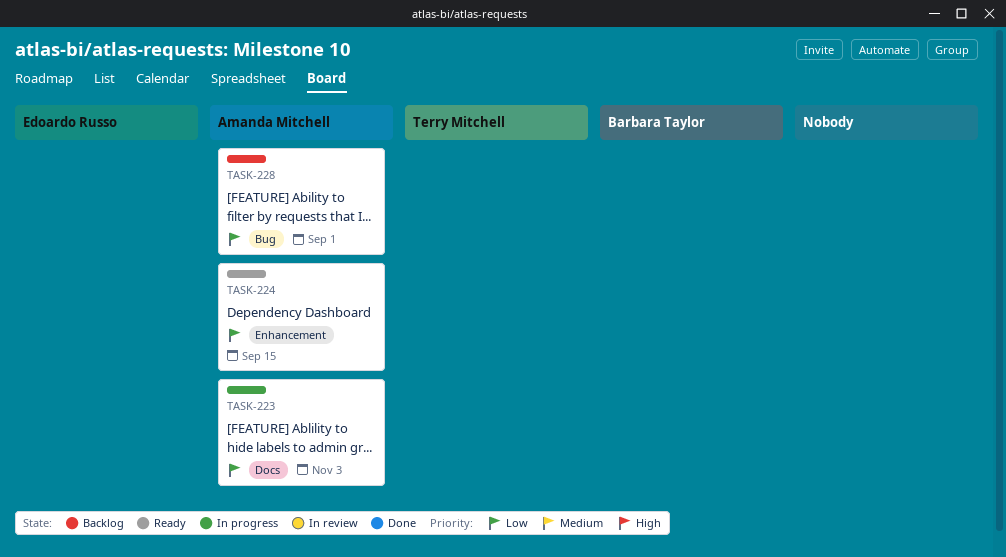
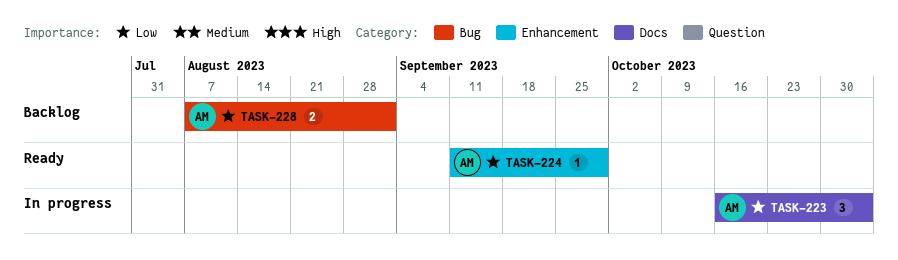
TASK-224, due: Sep 15 -> Sep 29

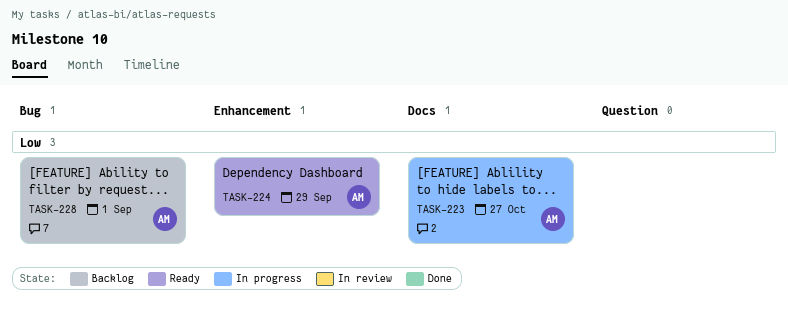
TASK-223, due: Nov 3 -> Oct 27

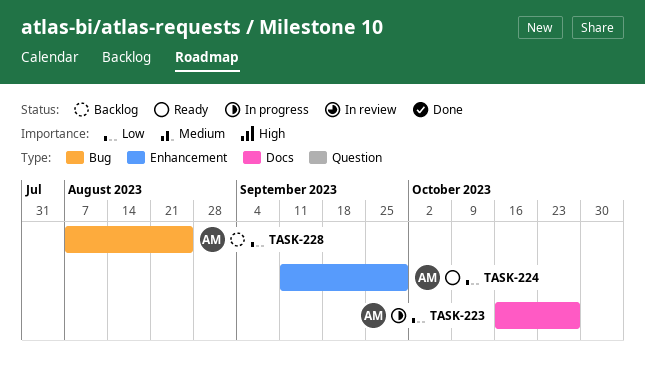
TASK-228, due: Sep 1 -> Aug 25

